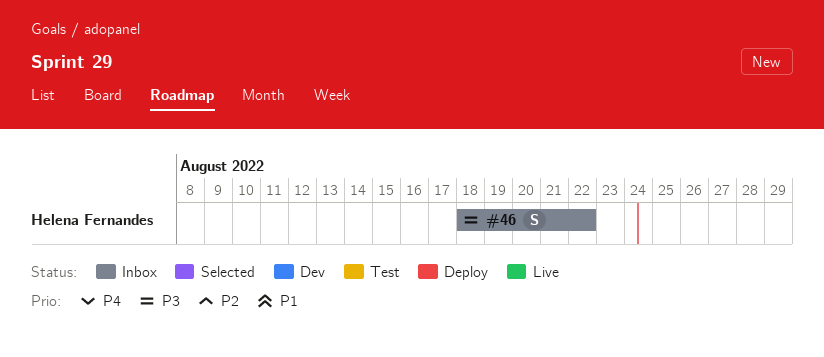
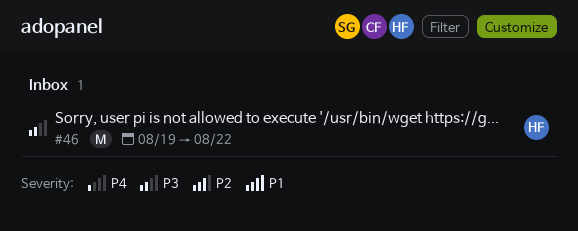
#46, estimate: S -> M
#46, start: Aug 18 -> Aug 19

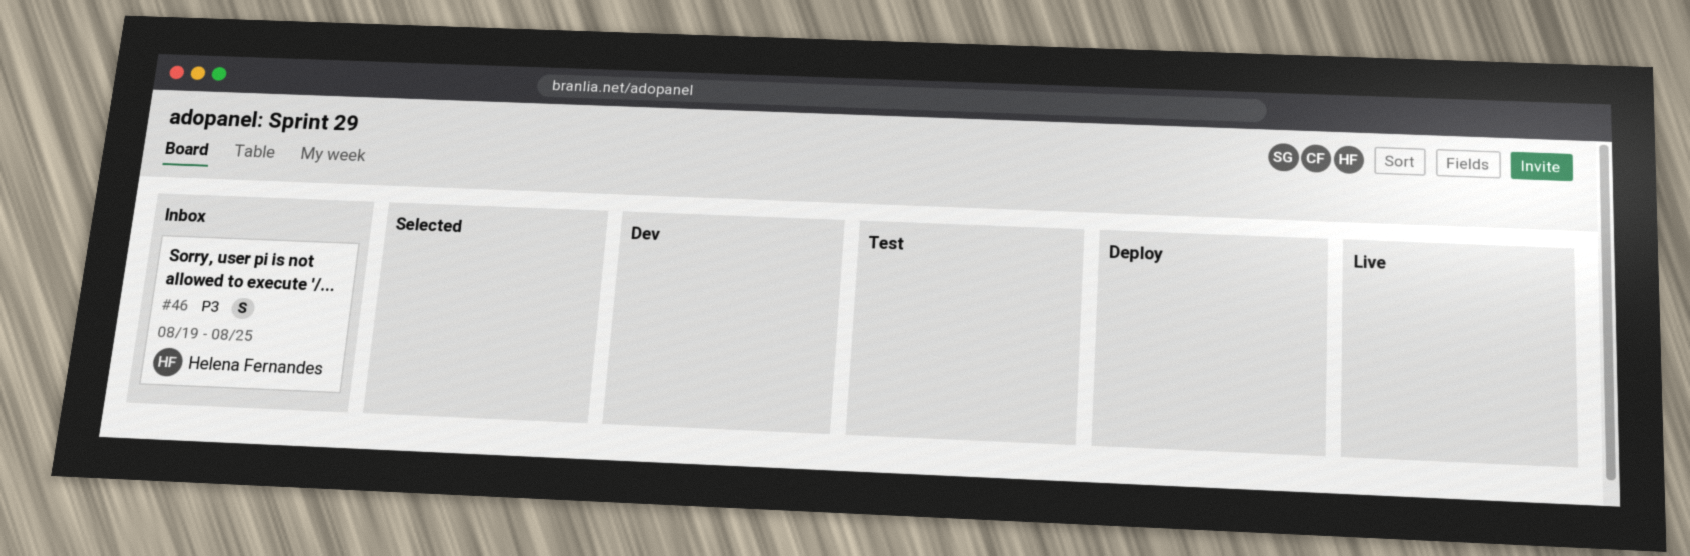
#46, estimate: M -> S
#46, due: Aug 22 -> Aug 25

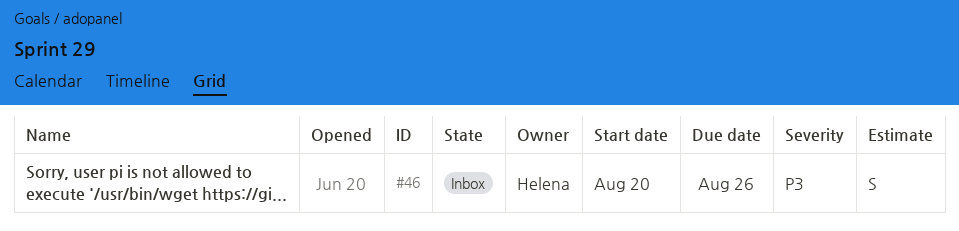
#46, start: Aug 19 -> Aug 20
#46, due: Aug 25 -> Aug 26

